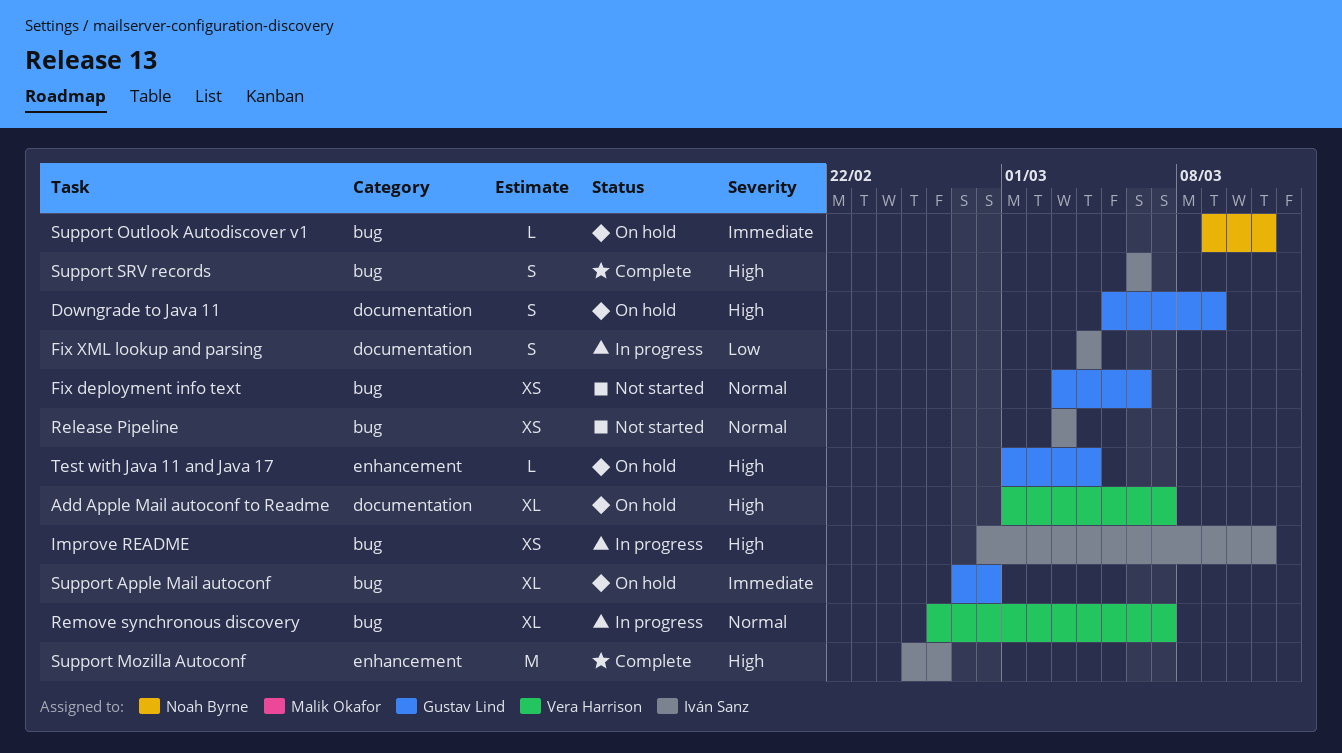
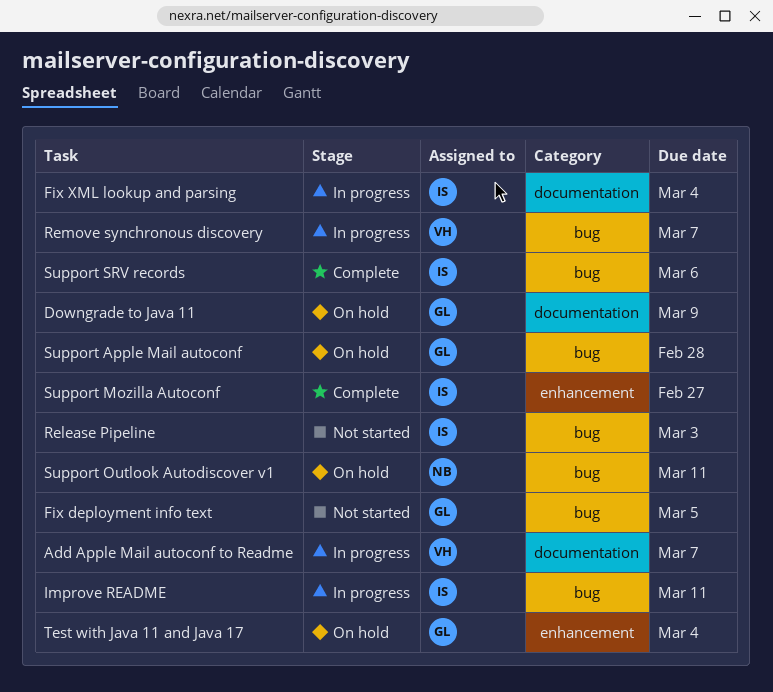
Add Apple Mail autoconf to Readme, status: On hold -> In progress
Fix deployment info text, due: Mar 6 -> Mar 5
Support Mozilla Autoconf, due: Feb 26 -> Feb 27

